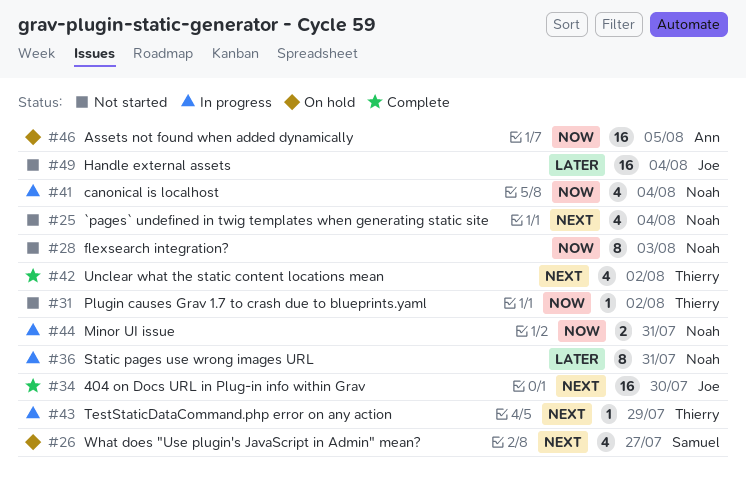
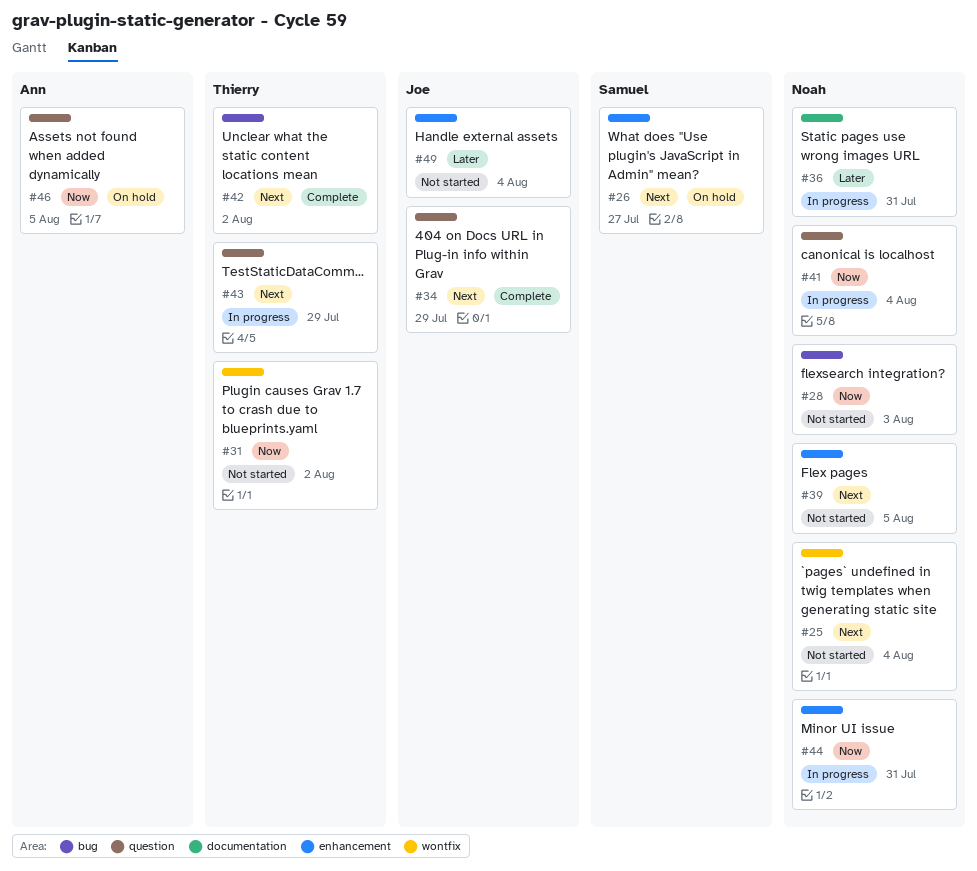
#34, due: Jul 30 -> Jul 29
#39: none -> present

